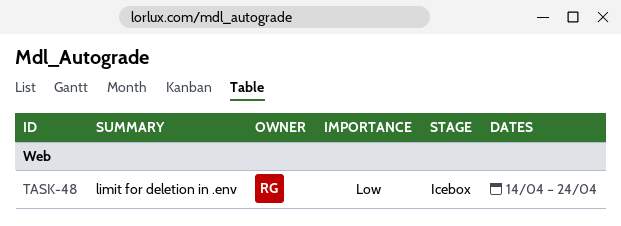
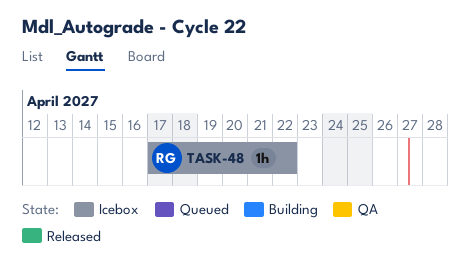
TASK-48, start: Apr 14 -> Apr 17
TASK-48, due: Apr 24 -> Apr 22

